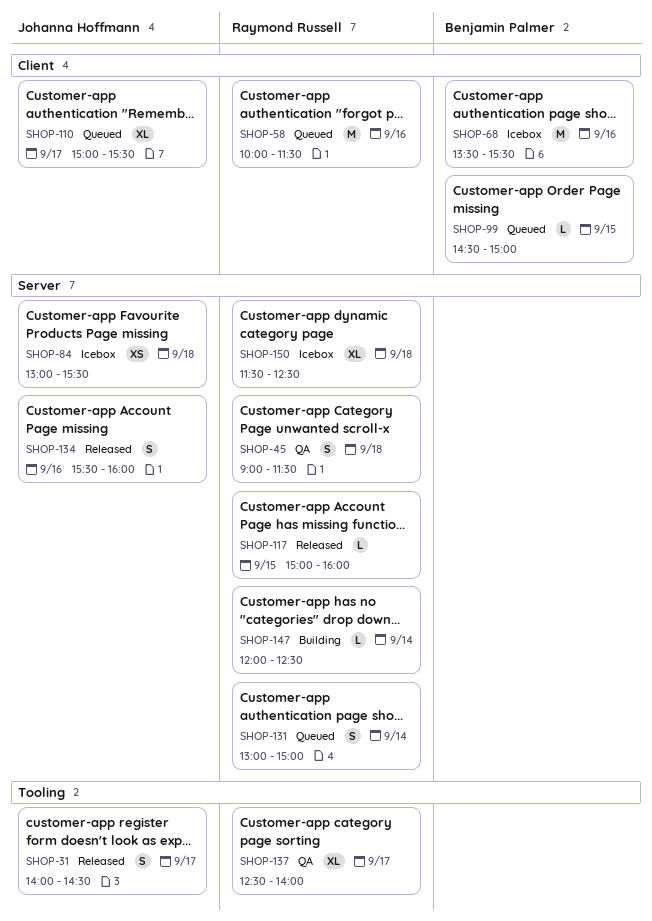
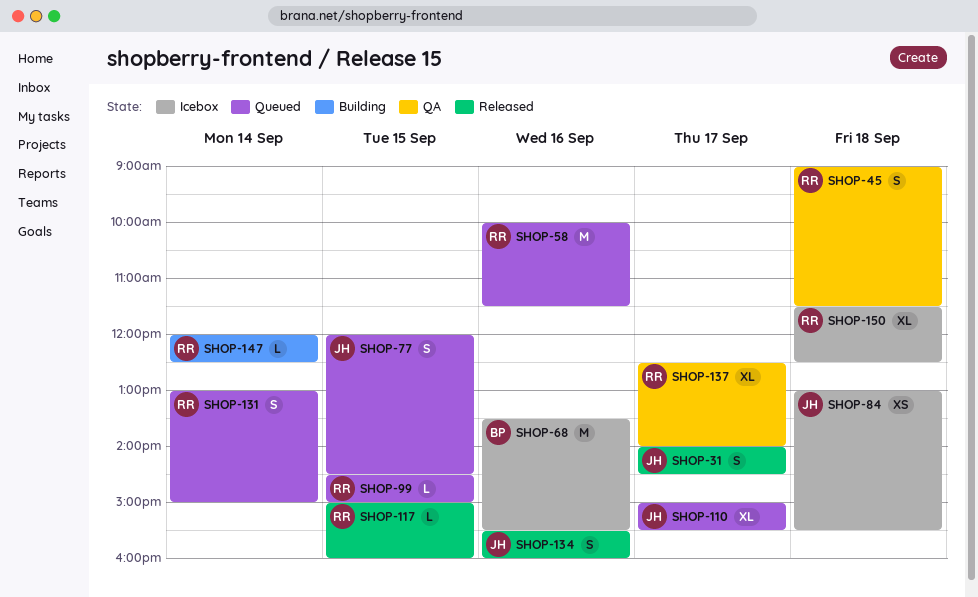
SHOP-77: none -> present
SHOP-99, owner: Benjamin Palmer -> Raymond Russell

